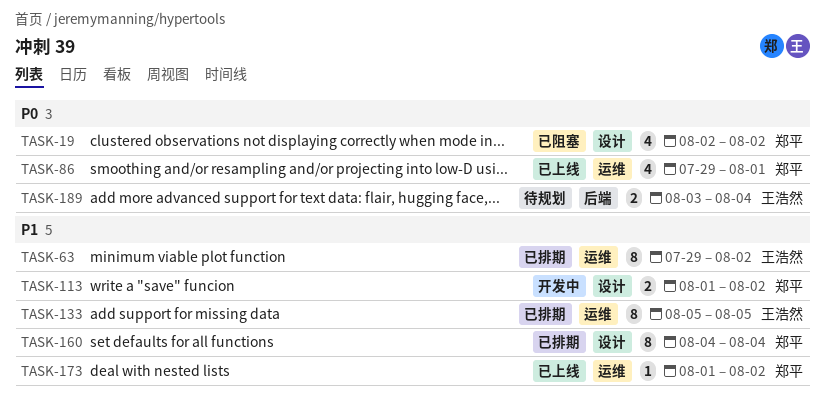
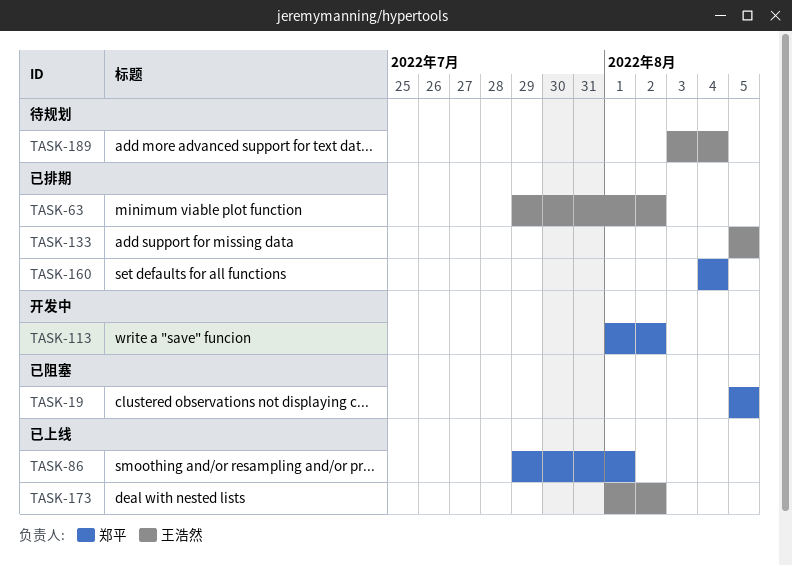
TASK-19, start: Aug 2 -> Aug 5
TASK-19, due: Aug 2 -> Aug 5
TASK-173, owner: 郑平 -> 王浩然

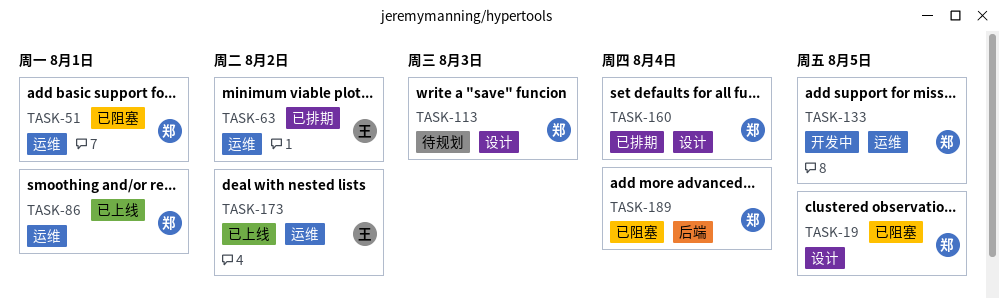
TASK-51: none -> present
TASK-113, status: 开发中 -> 待规划
TASK-113, due: Aug 2 -> Aug 3
TASK-133, status: 已排期 -> 开发中
TASK-133, owner: 王浩然 -> 郑平
TASK-189, status: 待规划 -> 已阻塞
TASK-189, owner: 王浩然 -> 郑平

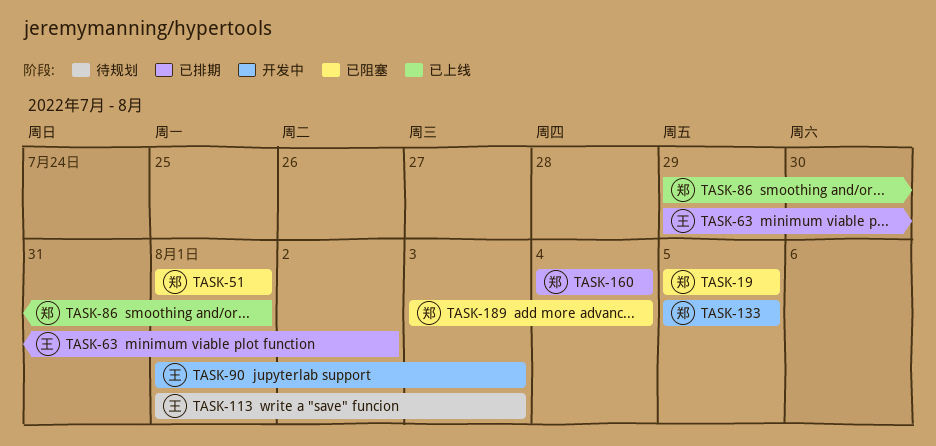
TASK-90: none -> present
TASK-113, owner: 郑 -> 王
TASK-173: present -> none

